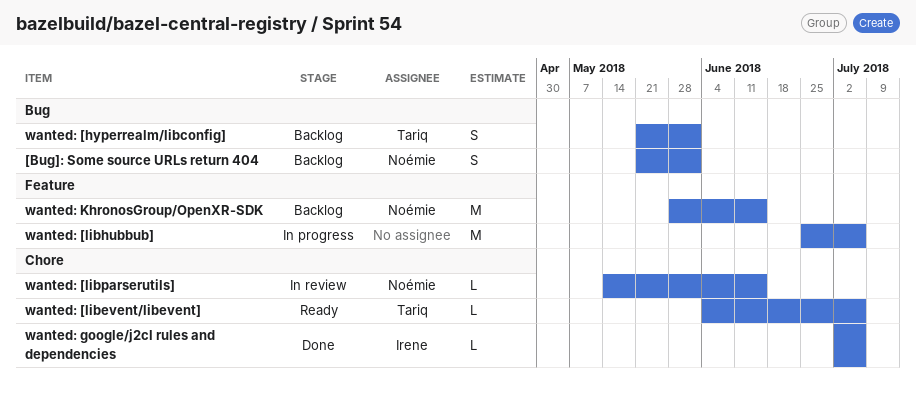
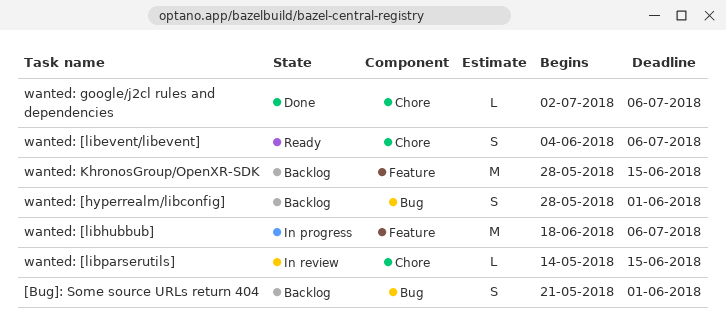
wanted: [hyperrealm/libconfig], start: May 21 -> May 28
wanted: [libevent/libevent], estimate: L -> S
wanted: [libhubbub], start: Jun 25 -> Jun 18

